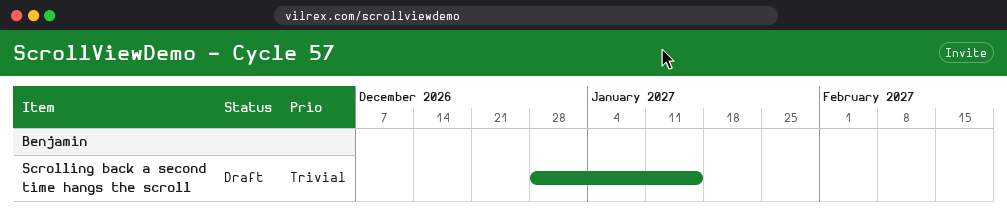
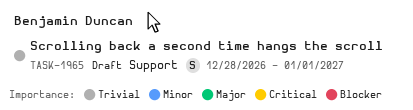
Scrolling back a second time hangs the scroll, due: Jan 15 -> Jan 1

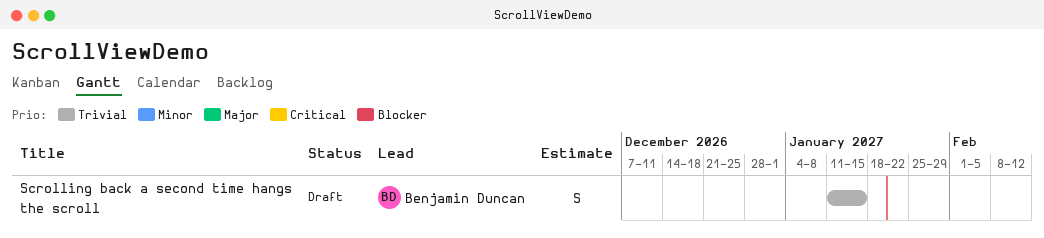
Scrolling back a second time hangs the scroll, start: Dec 28 -> Jan 11
Scrolling back a second time hangs the scroll, due: Jan 1 -> Jan 15

